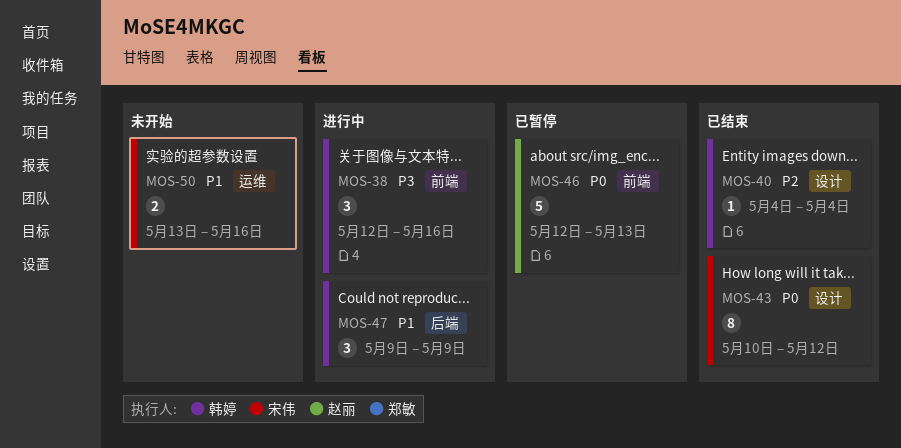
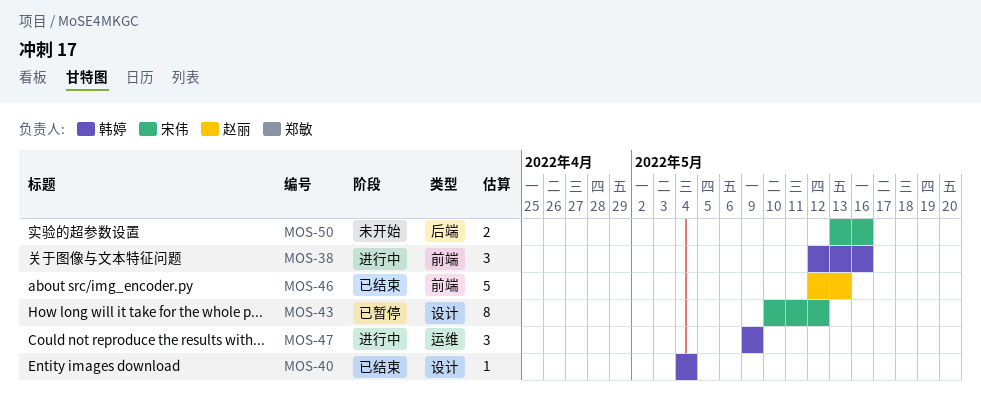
MOS-43, status: 已结束 -> 已暂停
MOS-46, status: 已暂停 -> 已结束
MOS-47, label: 后端 -> 运维
MOS-50, label: 运维 -> 后端

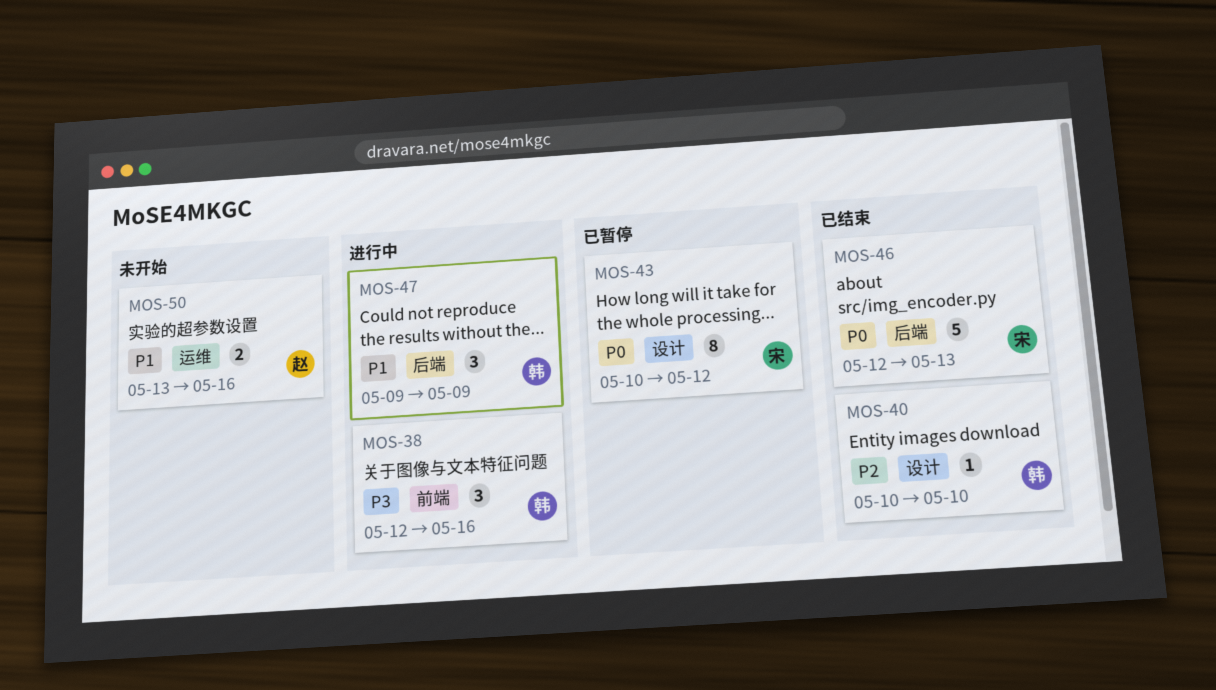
MOS-40, start: May 4 -> May 10
MOS-40, due: May 4 -> May 10
MOS-46, owner: 赵丽 -> 宋伟
MOS-46, label: 前端 -> 后端
MOS-47, label: 运维 -> 后端
MOS-50, owner: 宋伟 -> 赵丽
MOS-50, label: 后端 -> 运维

